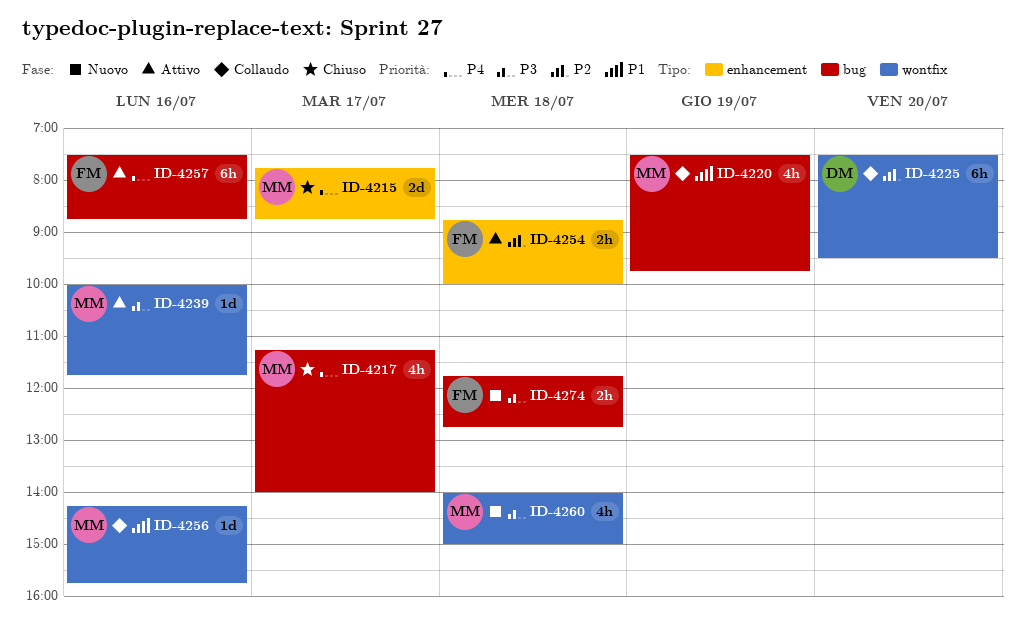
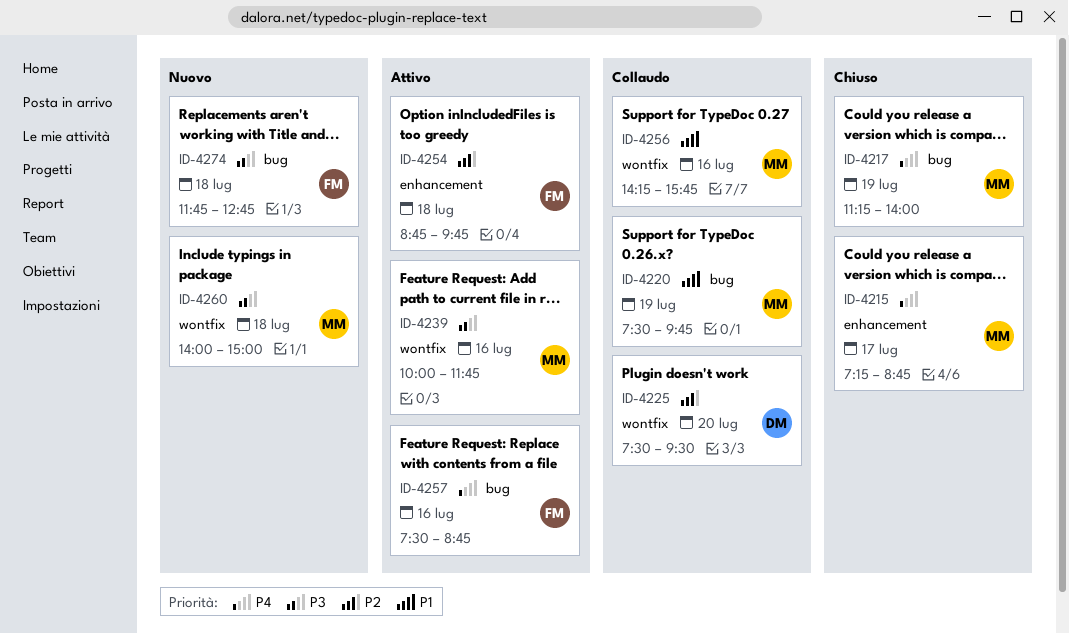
ID-4215, begins: 07:45 -> 07:15
ID-4217, day: Jul 17 -> Jul 19
ID-4254, ends: 10:00 -> 09:45

